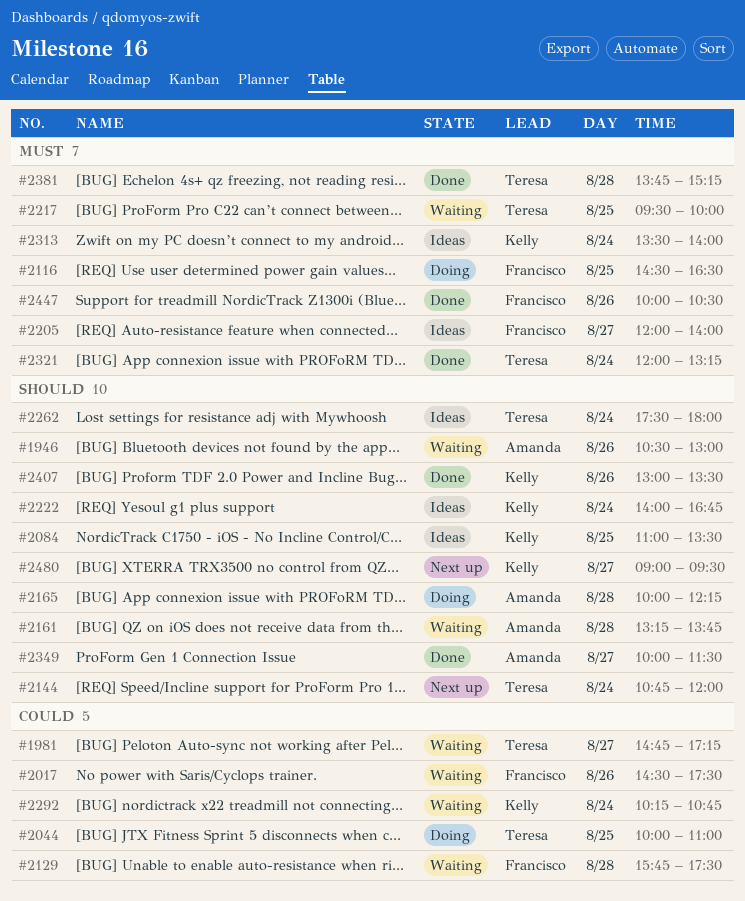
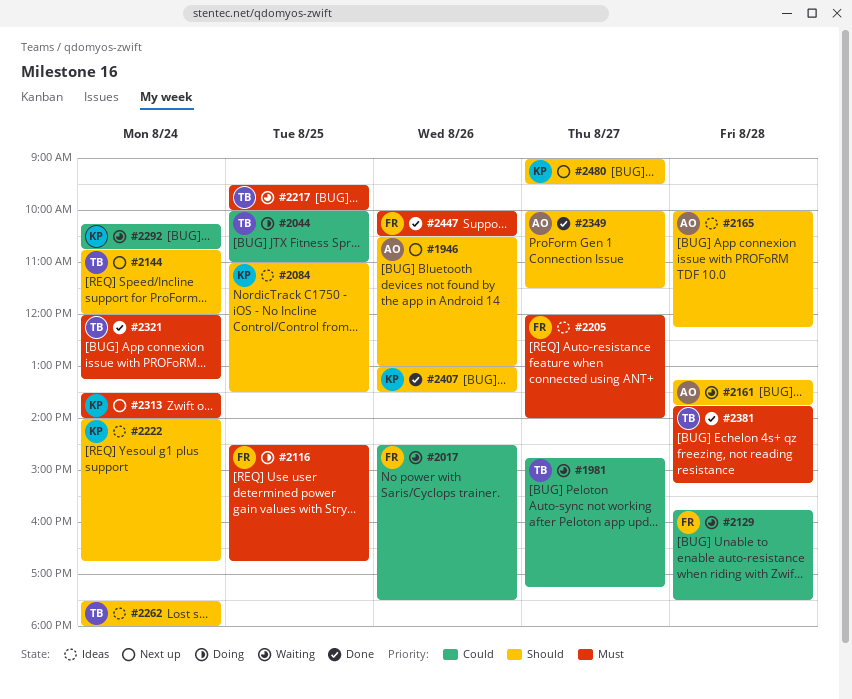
#1946, status: Waiting -> Next up
#2116, ends: 16:30 -> 16:45
#2165, status: Doing -> Ideas
#2313, status: Ideas -> Next up

